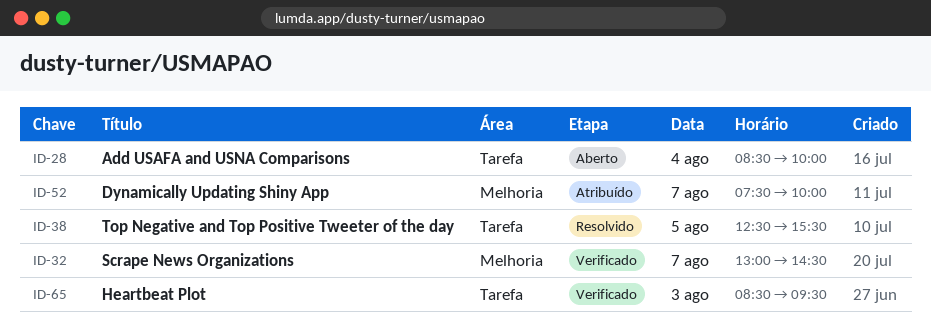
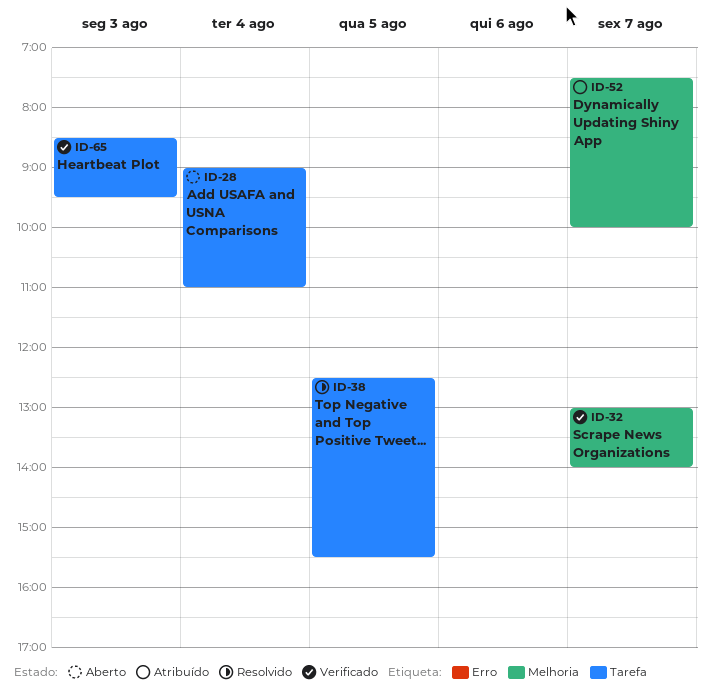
ID-28, begins: 08:30 -> 09:00
ID-28, ends: 10:00 -> 11:00
ID-32, ends: 14:30 -> 14:00

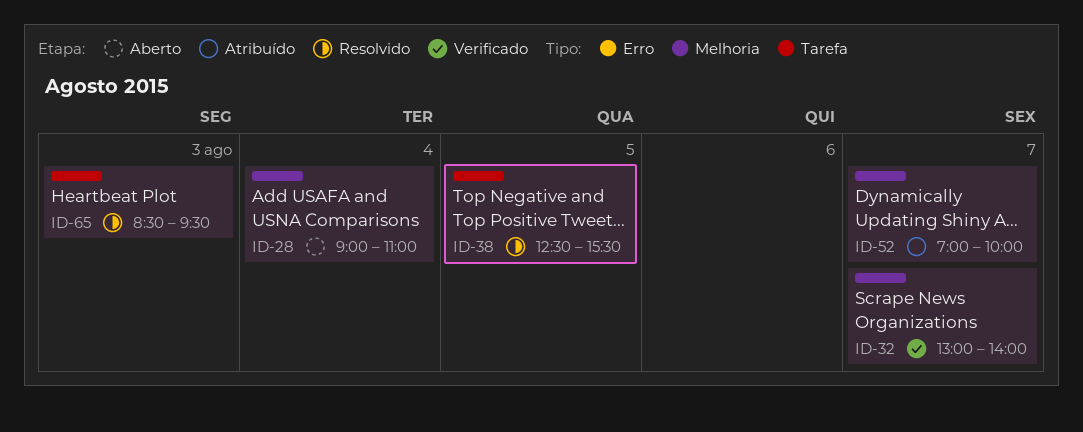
ID-28, label: Tarefa -> Melhoria
ID-52, begins: 07:30 -> 07:00
ID-65, status: Verificado -> Resolvido

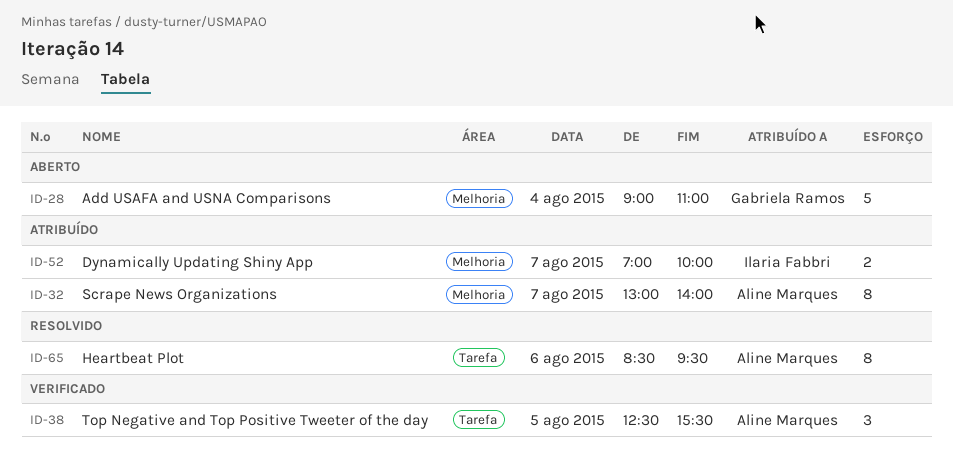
ID-32, status: Verificado -> Atribuído
ID-38, status: Resolvido -> Verificado
ID-65, day: Aug 3 -> Aug 6

